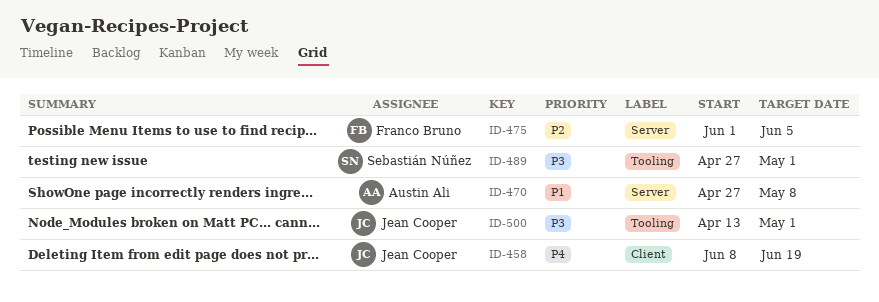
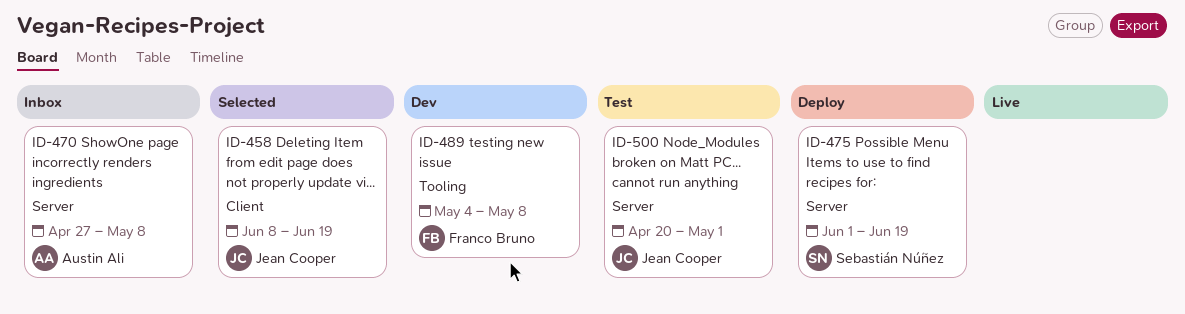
ID-475, owner: Franco Bruno -> Sebastián Núñez
ID-475, due: Jun 5 -> Jun 19
ID-489, owner: Sebastián Núñez -> Franco Bruno
ID-489, start: Apr 27 -> May 4
ID-489, due: May 1 -> May 8
ID-500, label: Tooling -> Server
ID-500, start: Apr 13 -> Apr 20

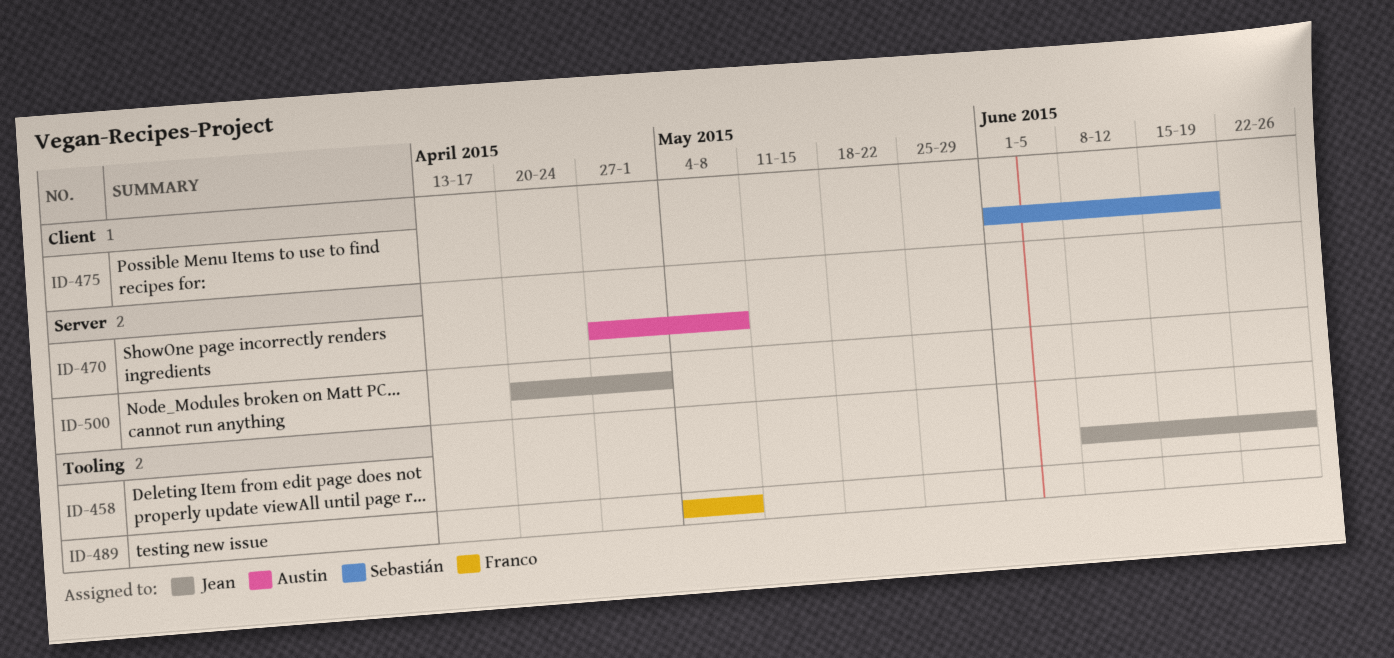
ID-458, label: Client -> Tooling
ID-458, due: Jun 19 -> Jun 26
ID-475, label: Server -> Client

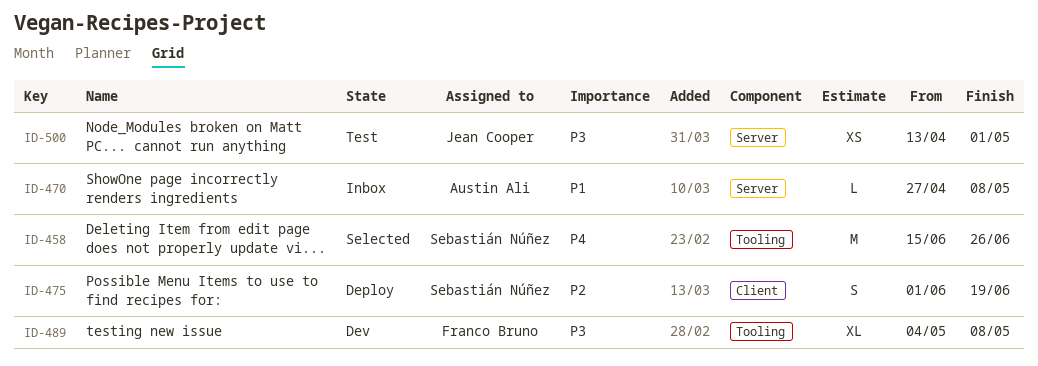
ID-458, owner: Jean Cooper -> Sebastián Núñez
ID-458, start: Jun 8 -> Jun 15
ID-500, start: Apr 20 -> Apr 13

